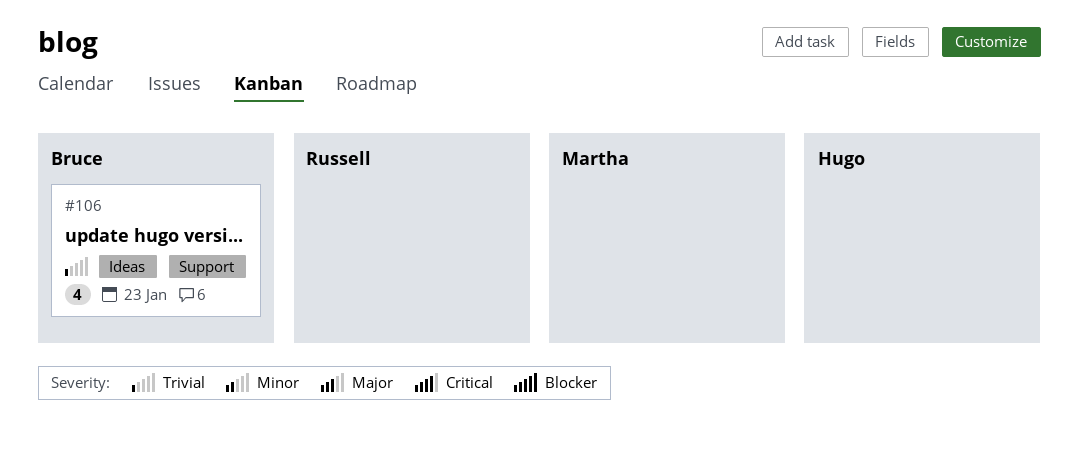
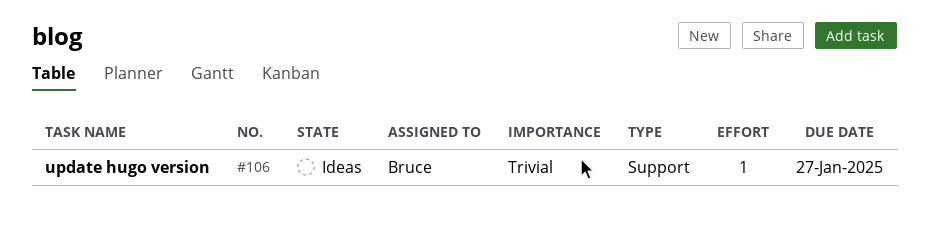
#106, estimate: 4 -> 1
#106, due: Jan 23 -> Jan 27

